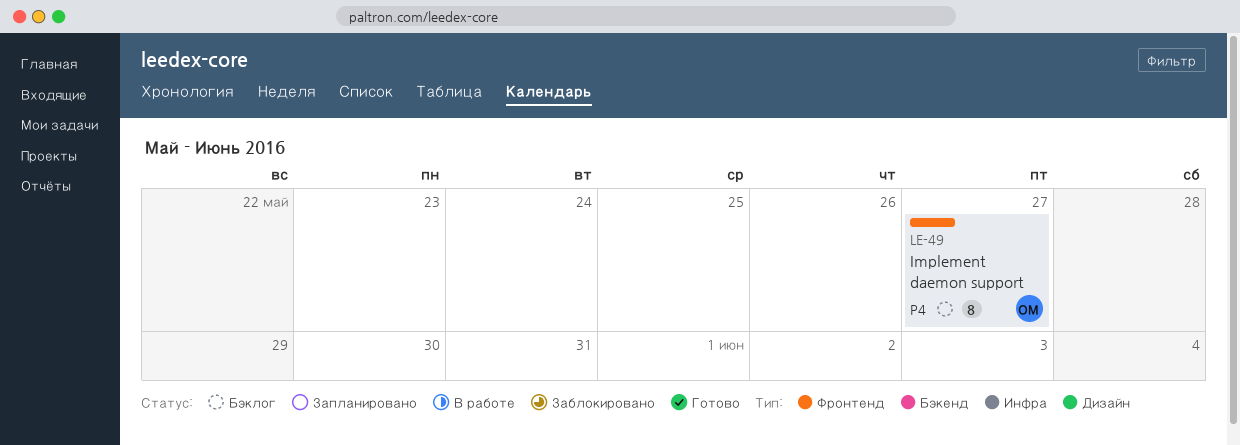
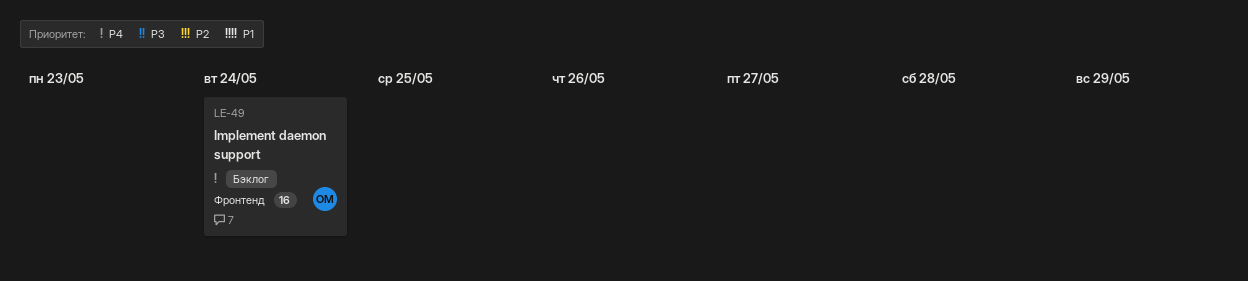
LE-49, estimate: 8 -> 16
LE-49, due: May 27 -> May 24

